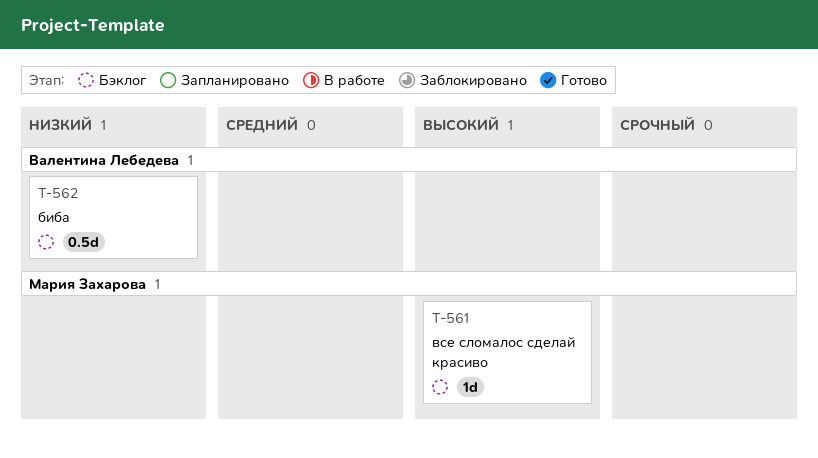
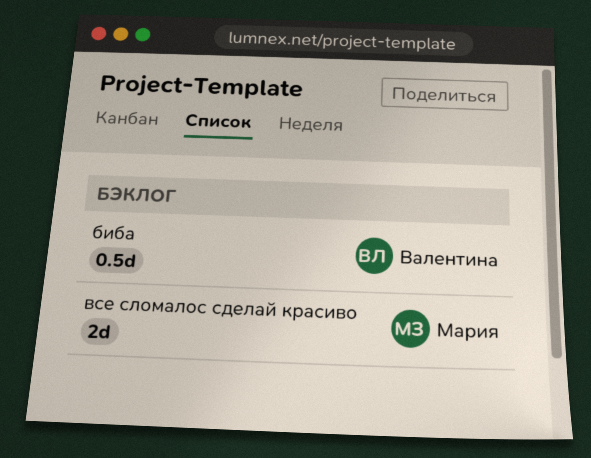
все сломалос сделай красиво, estimate: 1d -> 2d

